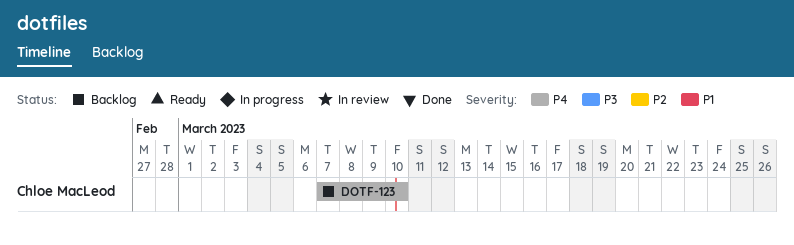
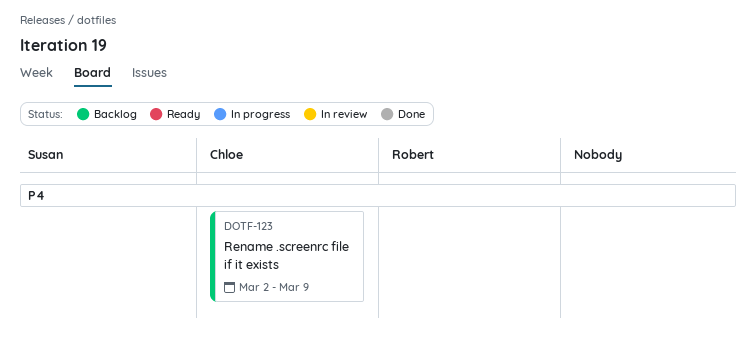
DOTF-123, start: Mar 7 -> Mar 2
DOTF-123, due: Mar 10 -> Mar 9

